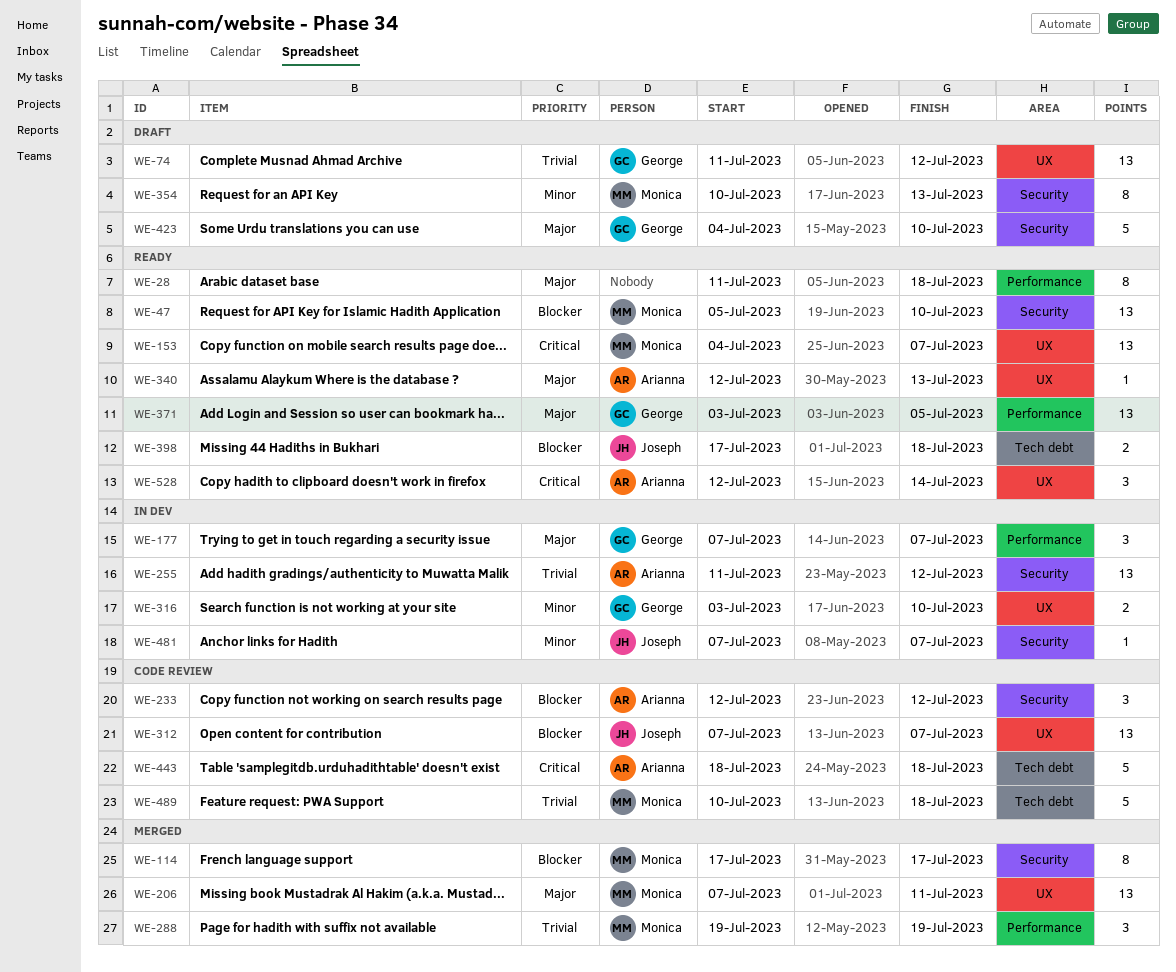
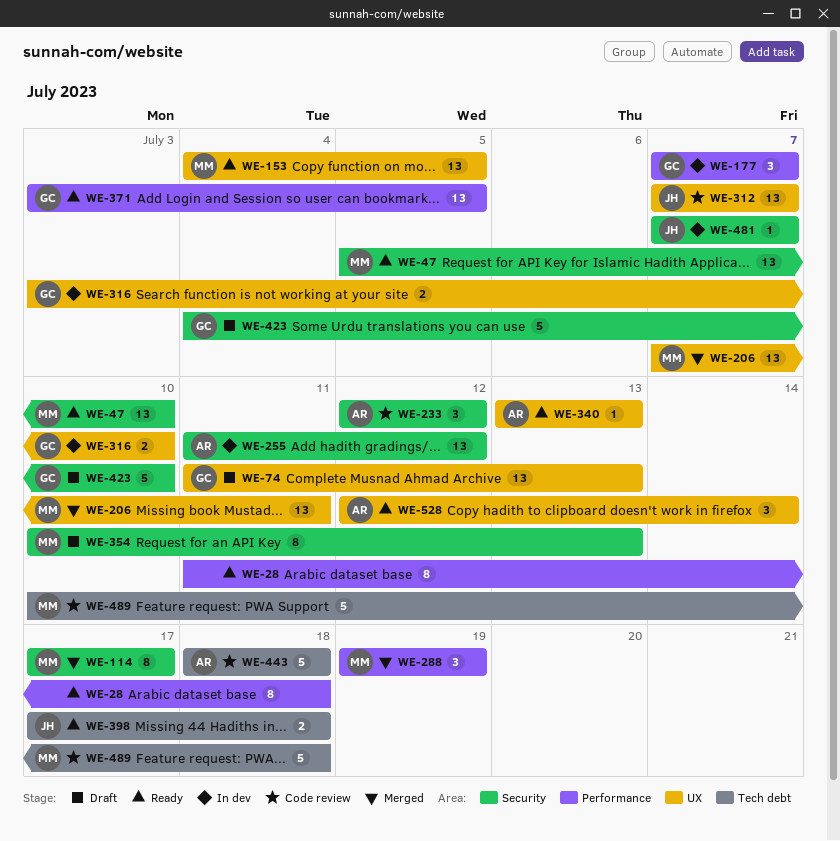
WE-74, due: Jul 12 -> Jul 13
WE-153, due: Jul 7 -> Jul 5
WE-340, start: Jul 12 -> Jul 13

